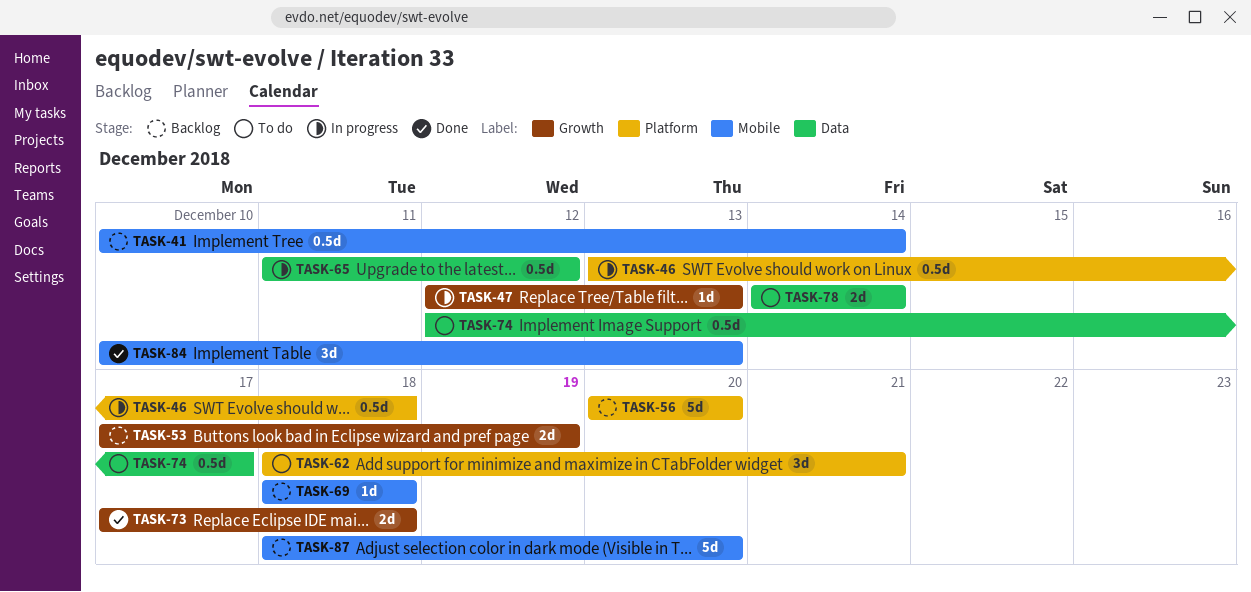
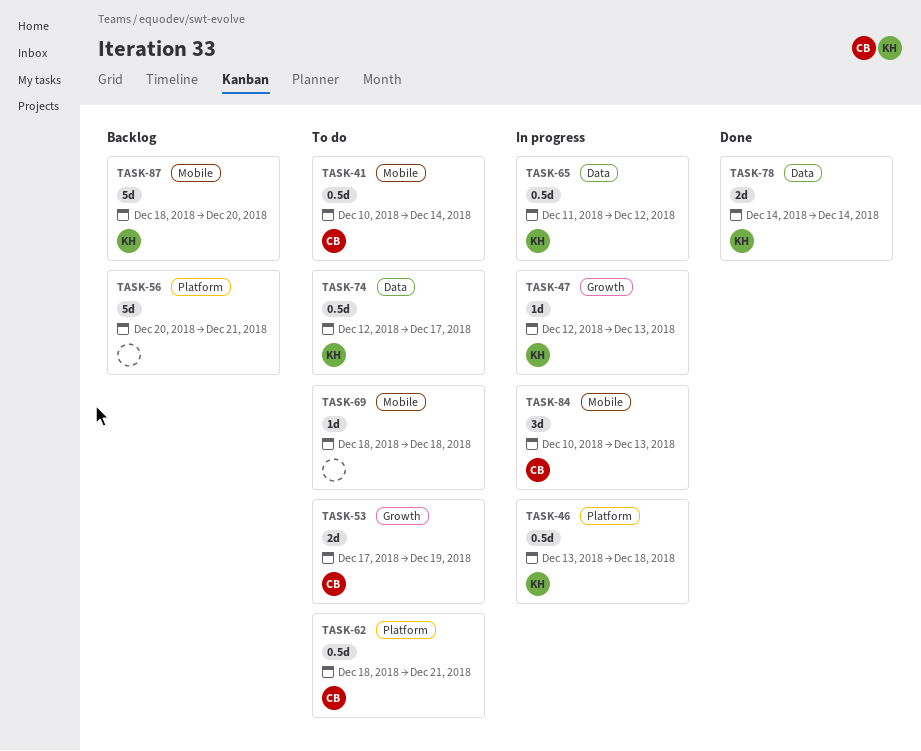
TASK-41, status: Backlog -> To do
TASK-53, status: Backlog -> To do
TASK-56, due: Dec 20 -> Dec 21
TASK-62, estimate: 3d -> 0.5d
TASK-69, status: Backlog -> To do
TASK-73: present -> none
TASK-78, status: To do -> Done
TASK-84, status: Done -> In progress

